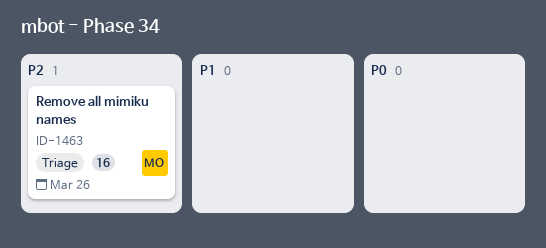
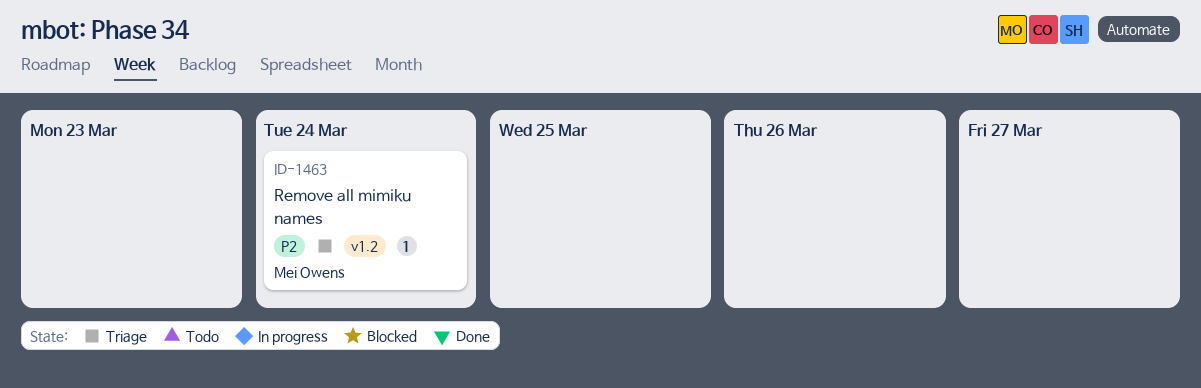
ID-1463, estimate: 16 -> 1
ID-1463, due: Mar 26 -> Mar 24

